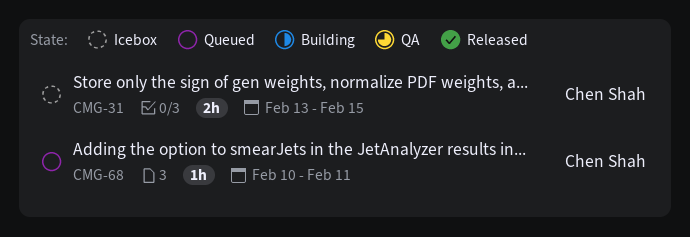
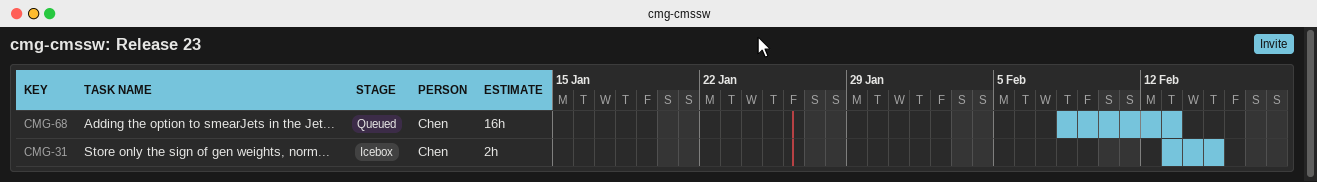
CMG-68, estimate: 1h -> 16h
CMG-68, start: Feb 10 -> Feb 8
CMG-68, due: Feb 11 -> Feb 13

